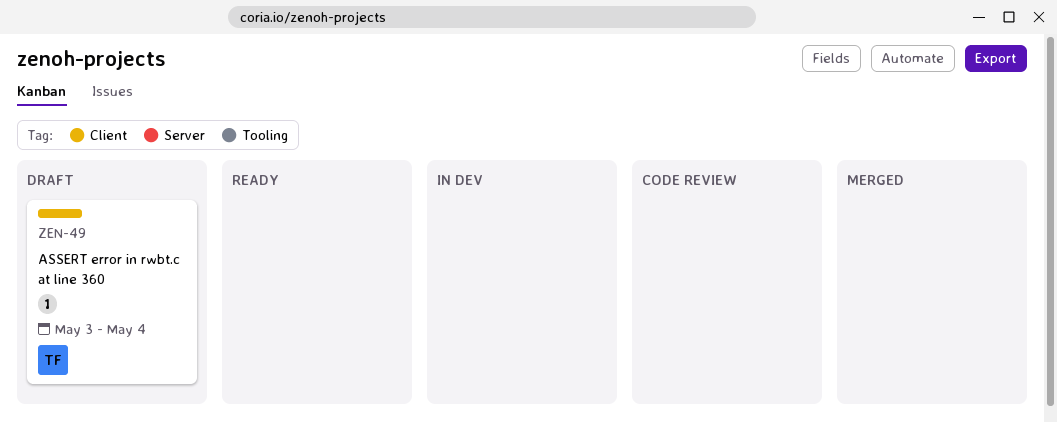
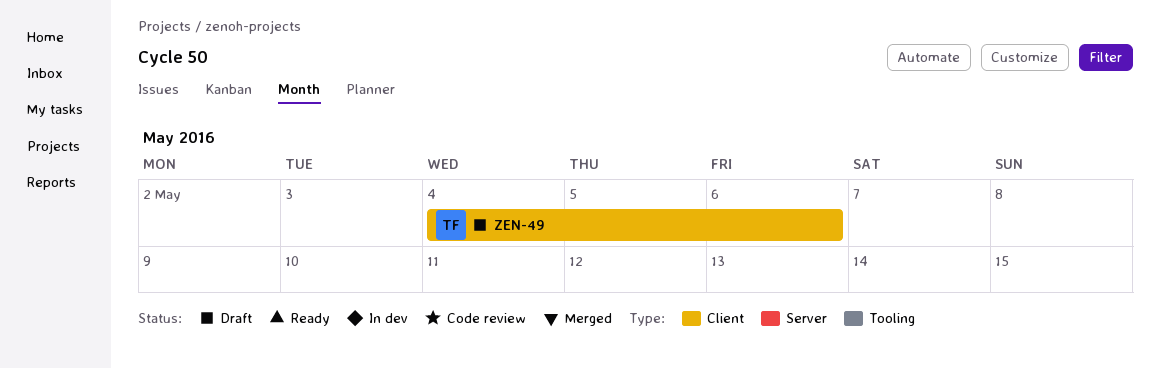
ZEN-49, start: May 3 -> May 4
ZEN-49, due: May 4 -> May 6

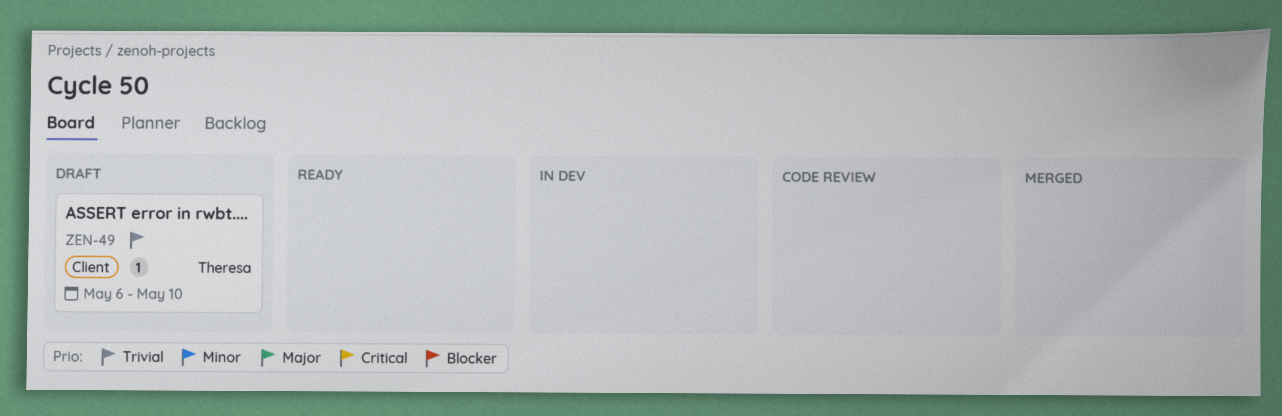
ZEN-49, start: May 4 -> May 6
ZEN-49, due: May 6 -> May 10

